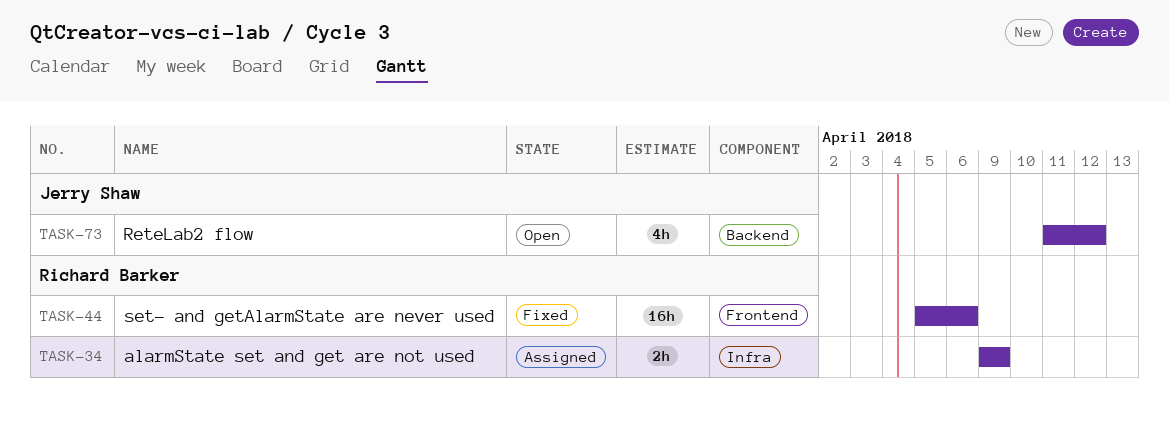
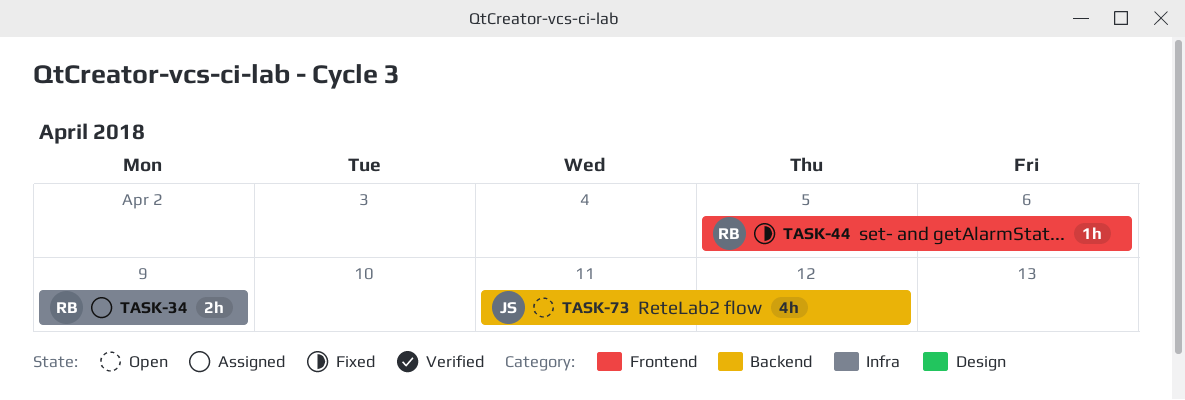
TASK-44, estimate: 16h -> 1h

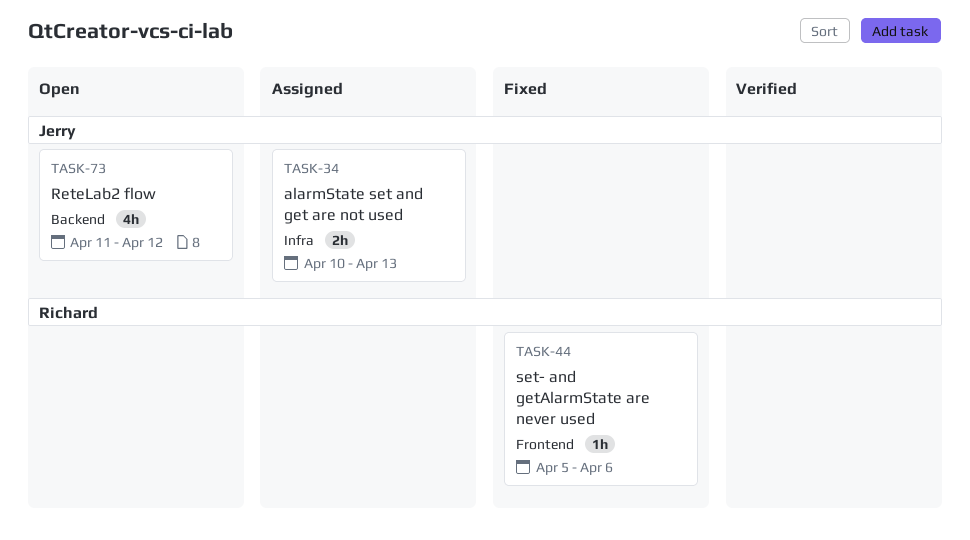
TASK-34, owner: Richard -> Jerry
TASK-34, start: Apr 9 -> Apr 10
TASK-34, due: Apr 9 -> Apr 13

